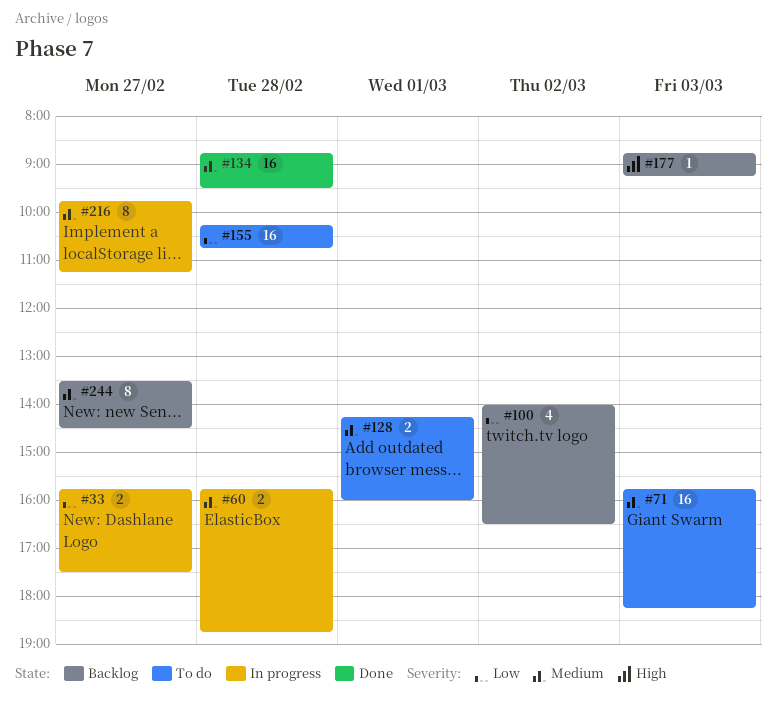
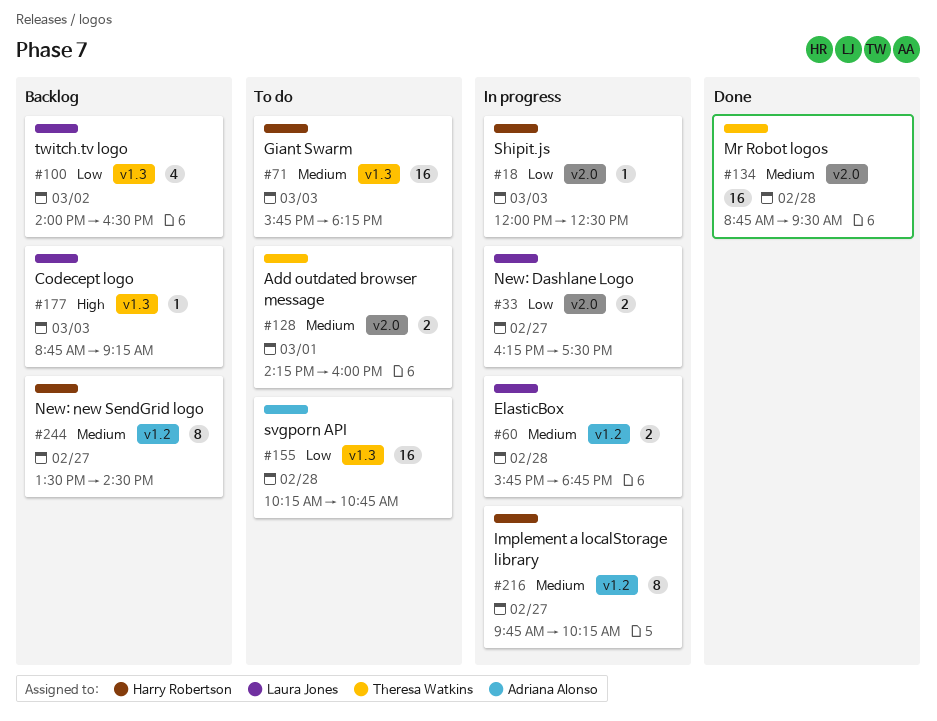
#18: none -> present
#33, begins: 15:45 -> 16:15
#216, ends: 11:15 -> 10:15

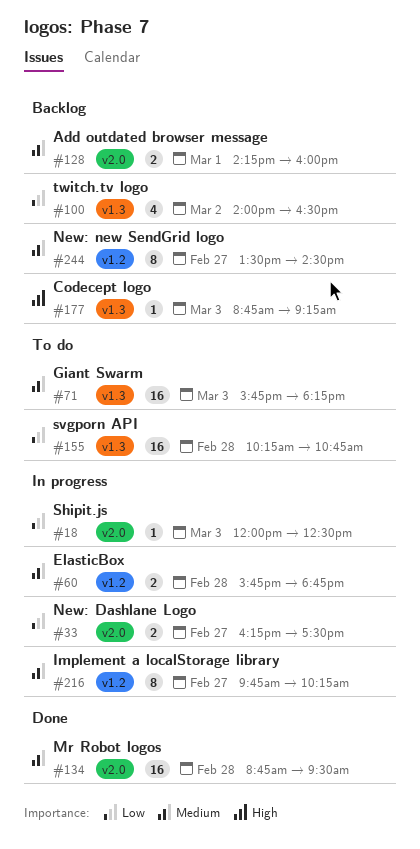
#128, status: To do -> Backlog

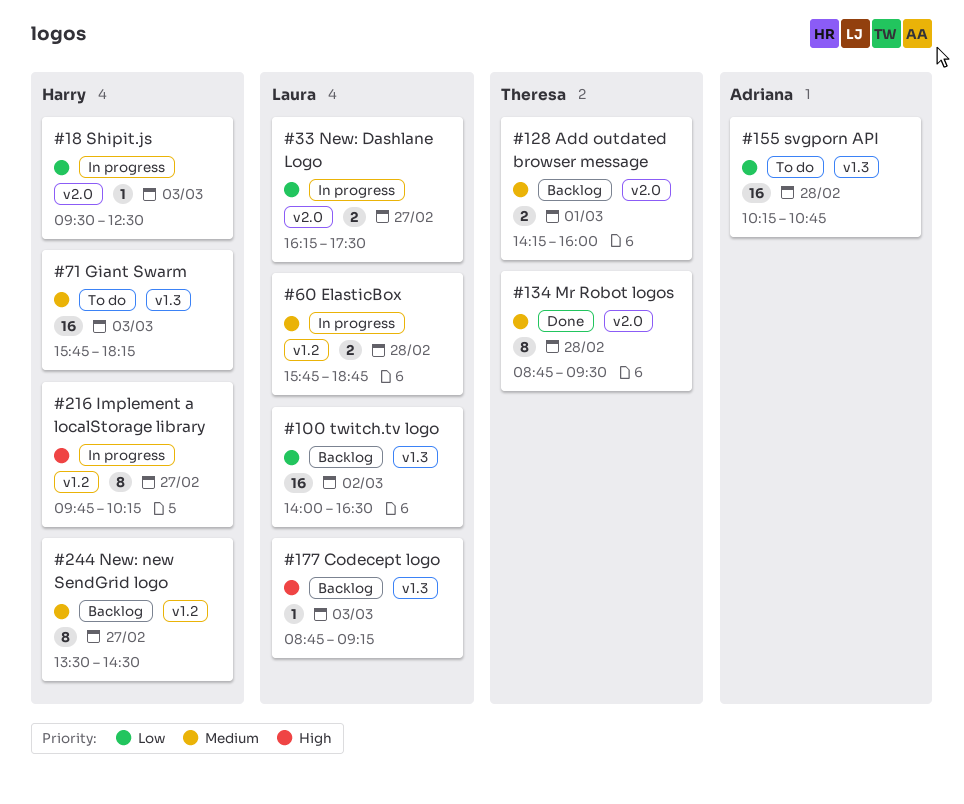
#18, begins: 12:00 -> 09:30
#100, estimate: 4 -> 16
#134, estimate: 16 -> 8
#216, priority: Medium -> High

